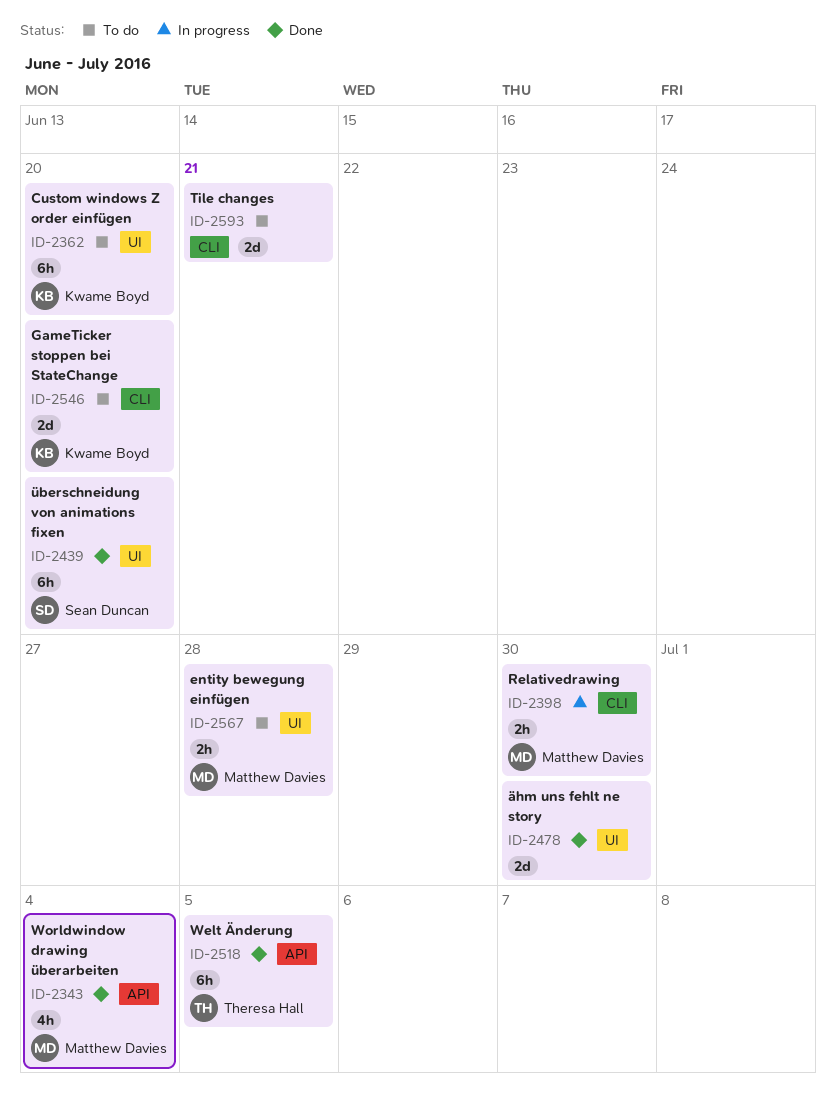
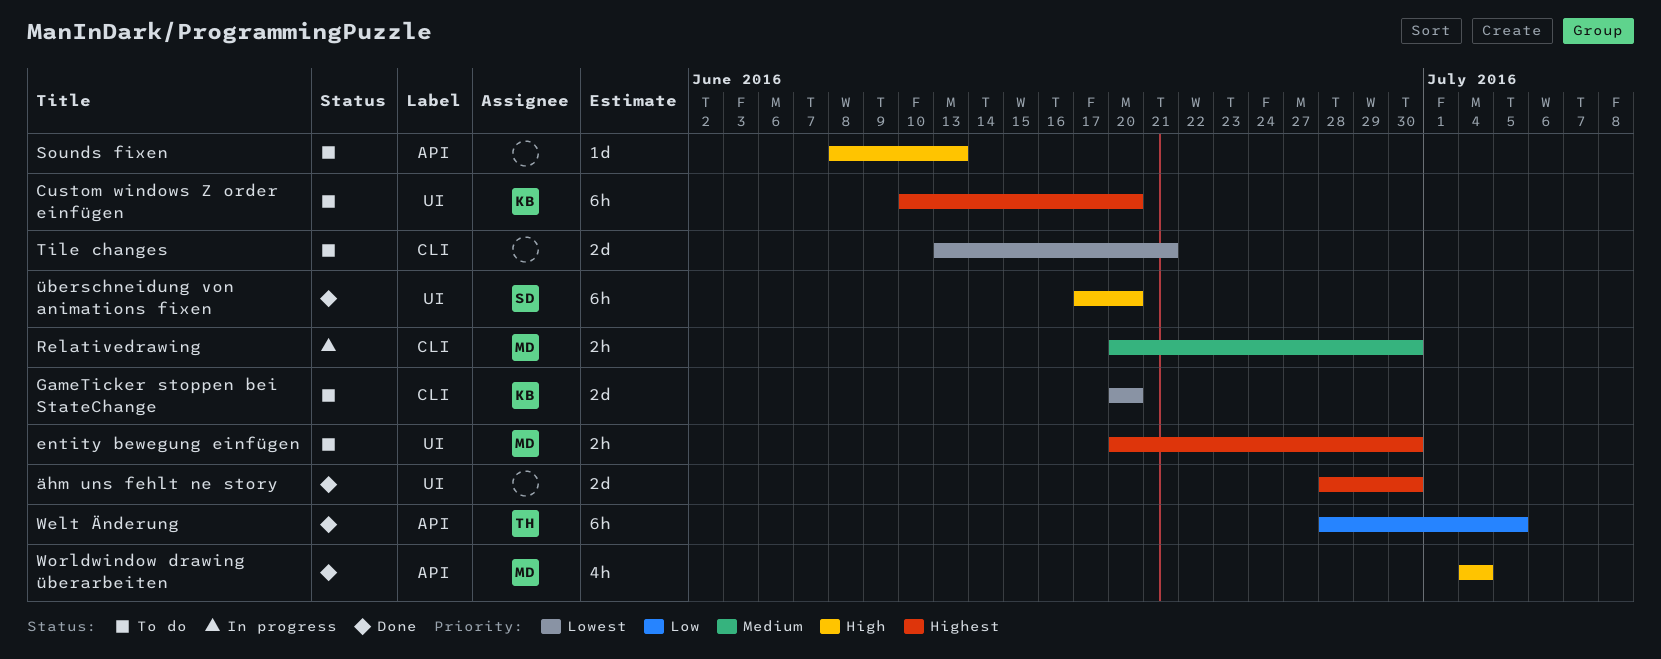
entity bewegung einfügen, due: Jun 28 -> Jun 30
Sounds fixen: none -> present

